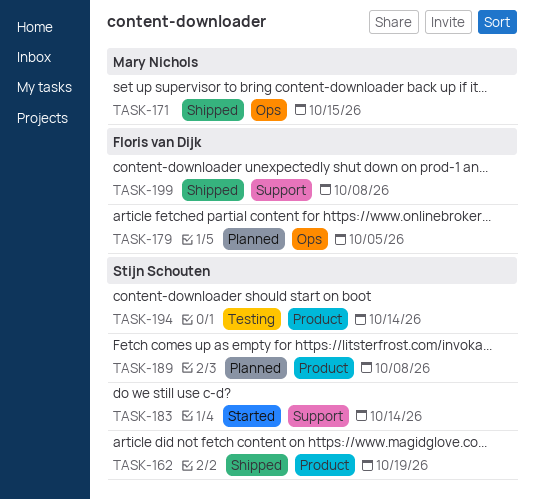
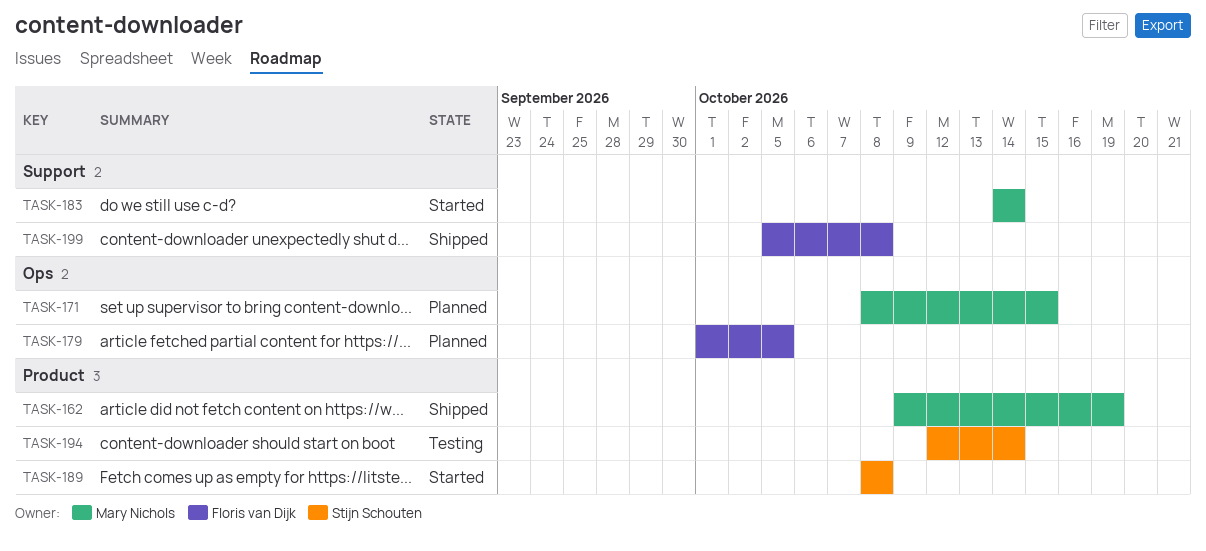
TASK-162, owner: Stijn Schouten -> Mary Nichols
TASK-171, status: Shipped -> Planned
TASK-183, owner: Stijn Schouten -> Mary Nichols
TASK-189, status: Planned -> Started

